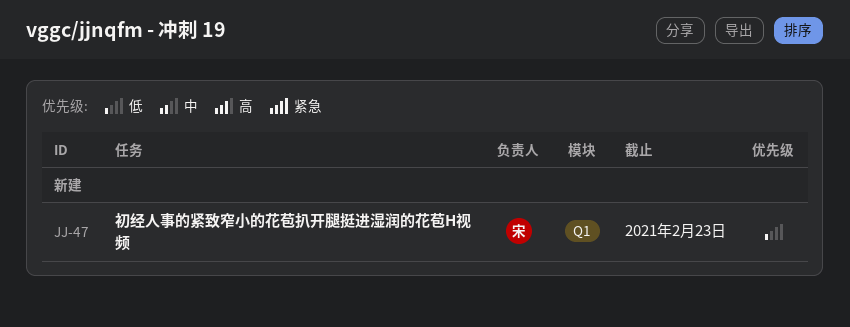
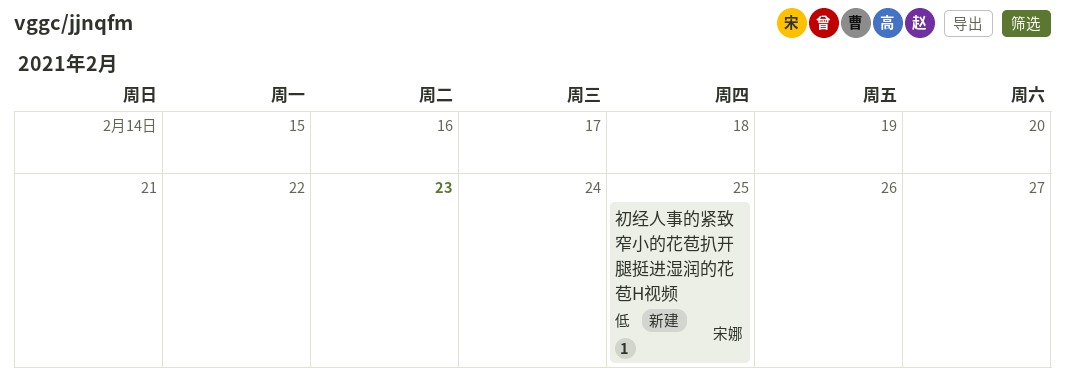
初经人事的紧致窄小的花苞扒开腿挺进湿润的花苞H视频, due: Feb 23 -> Feb 25

